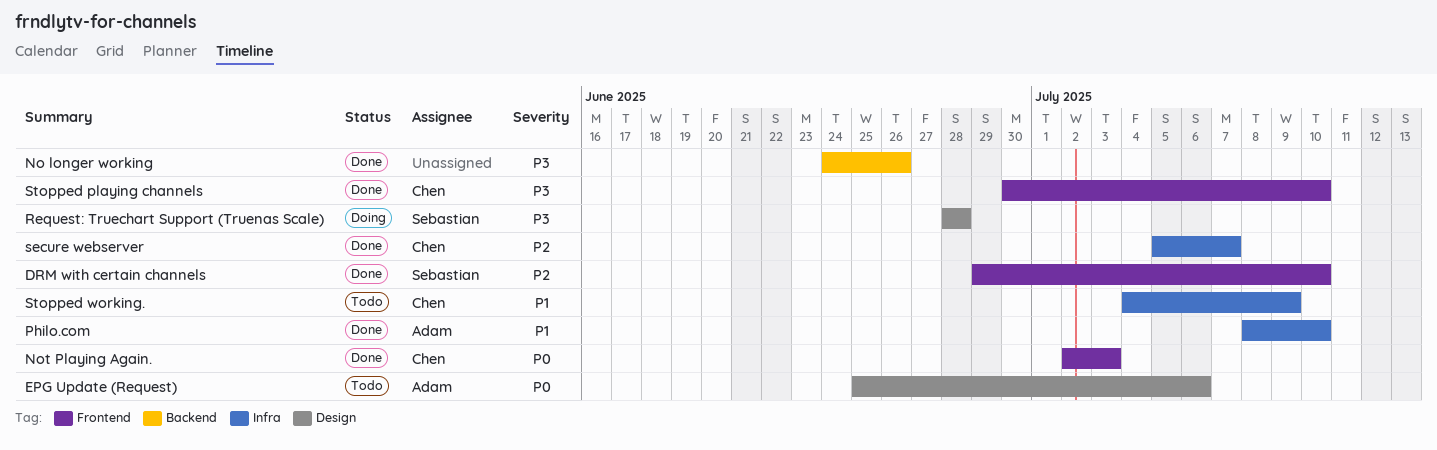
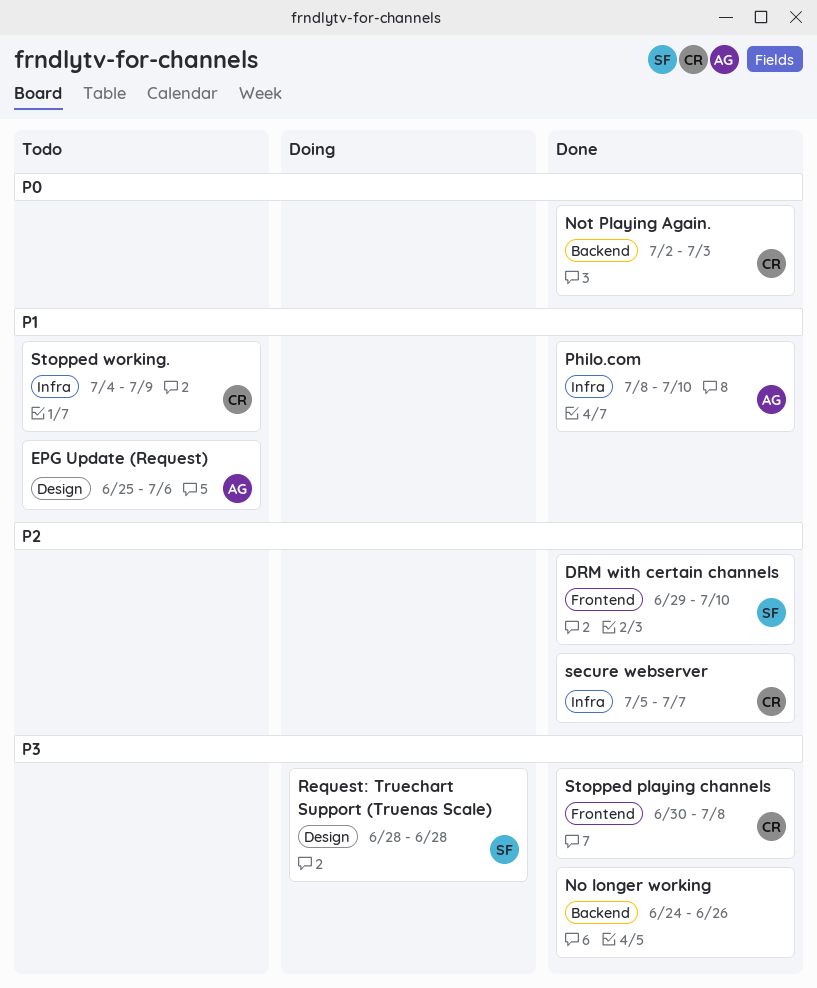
EPG Update (Request), priority: P0 -> P1
Not Playing Again., label: Frontend -> Backend
Stopped playing channels, due: Jul 10 -> Jul 8

